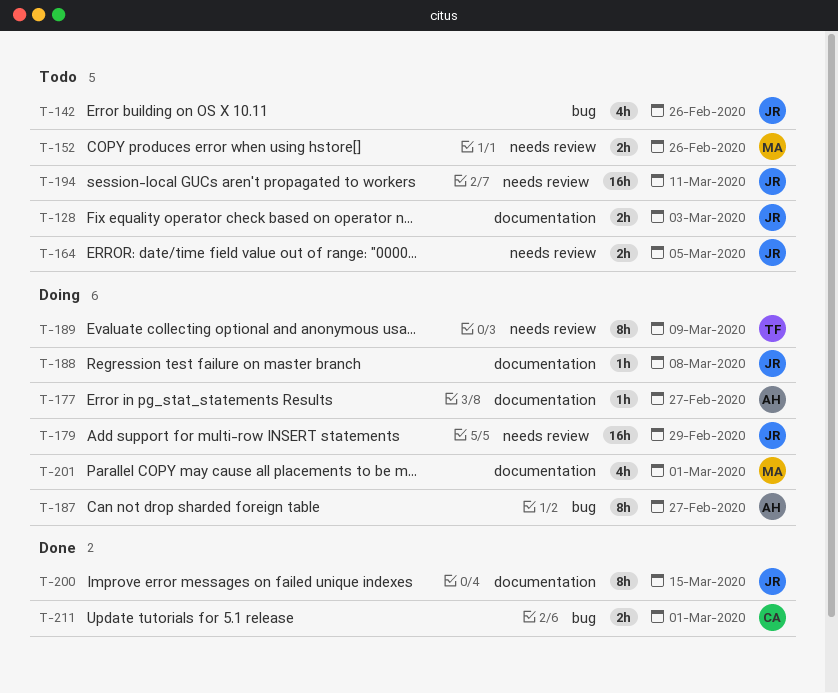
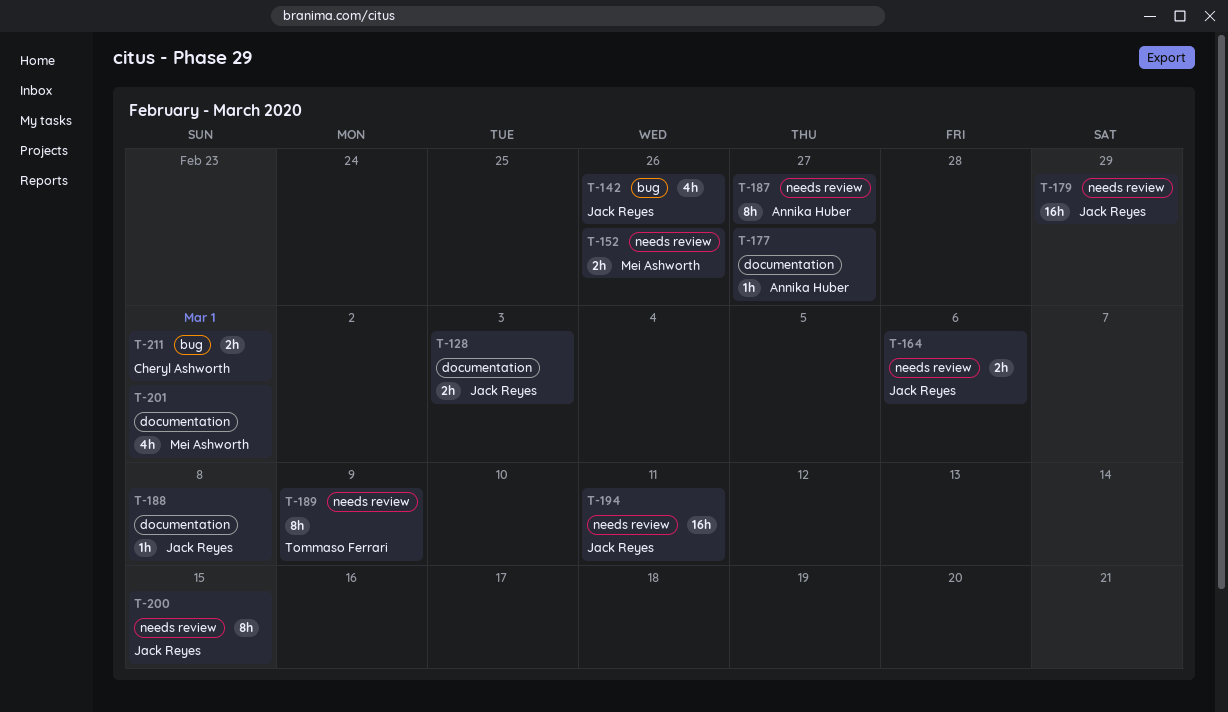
T-164, due: Mar 5 -> Mar 6
T-187, label: bug -> needs review
T-200, label: documentation -> needs review

